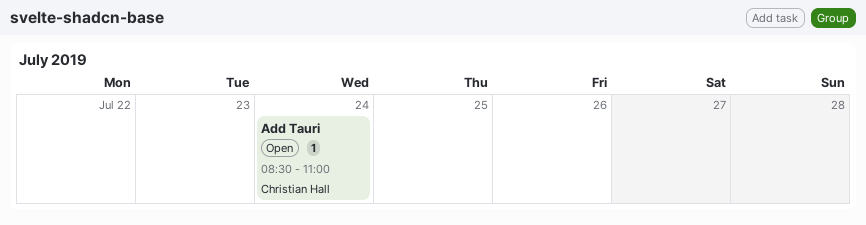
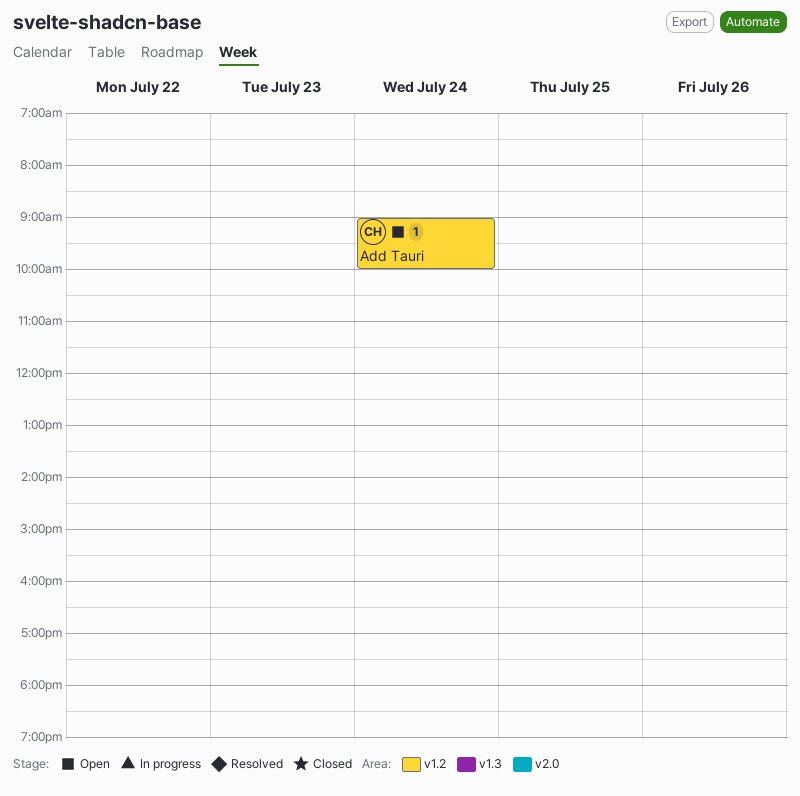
Add Tauri, begins: 08:30 -> 09:00
Add Tauri, ends: 11:00 -> 10:00

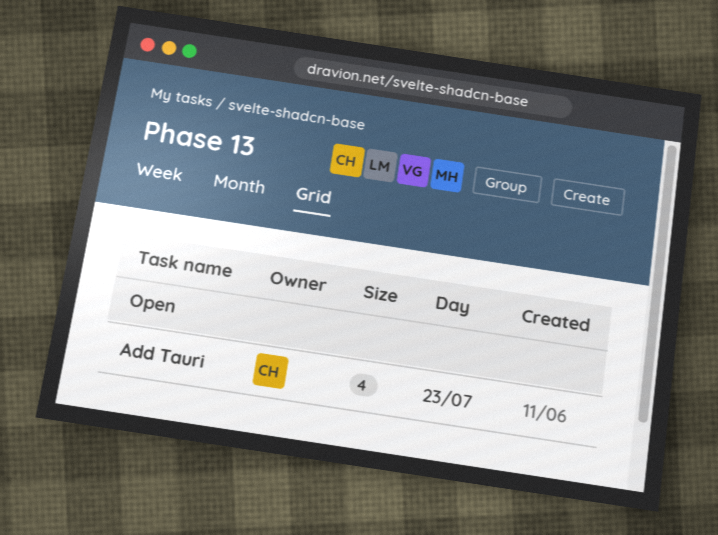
Add Tauri, estimate: 1 -> 4
Add Tauri, day: Jul 24 -> Jul 23

